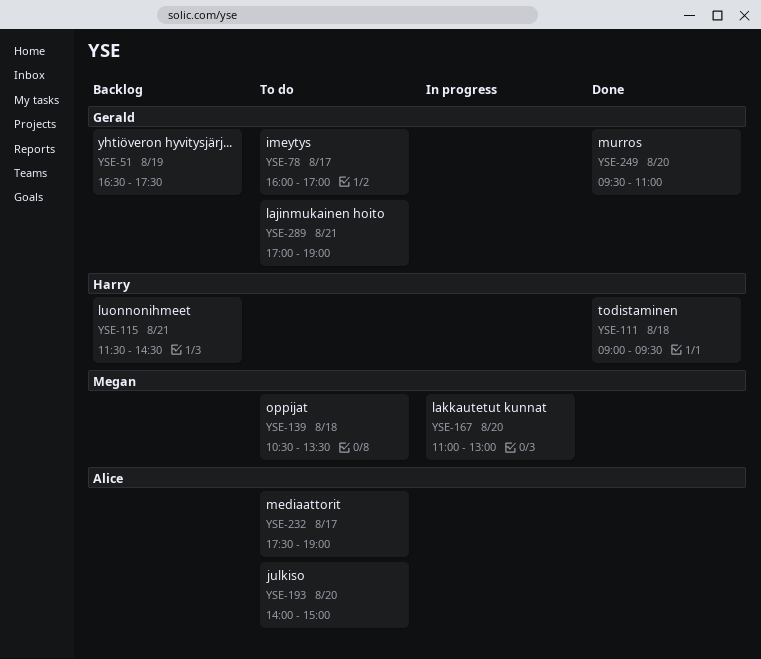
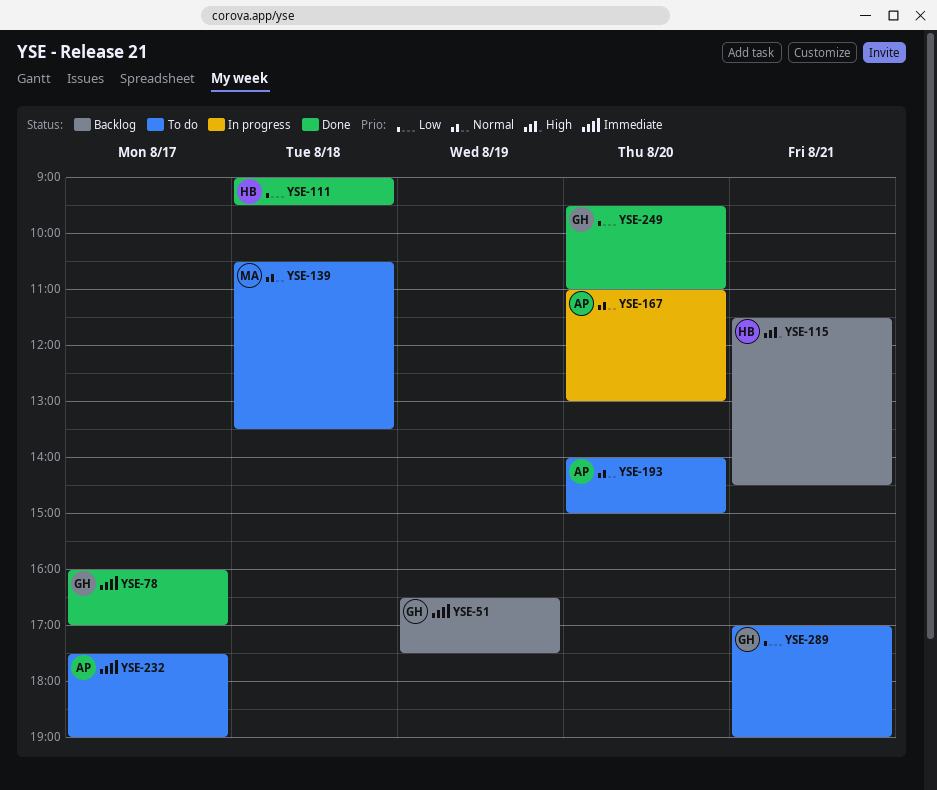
YSE-78, status: To do -> Done
YSE-167, owner: Megan -> Alice

